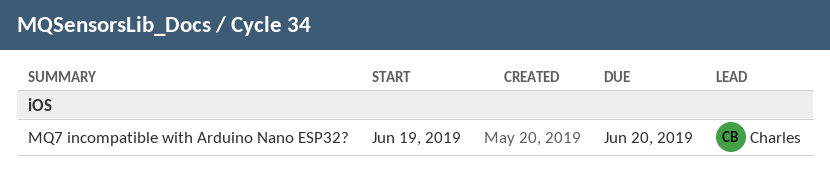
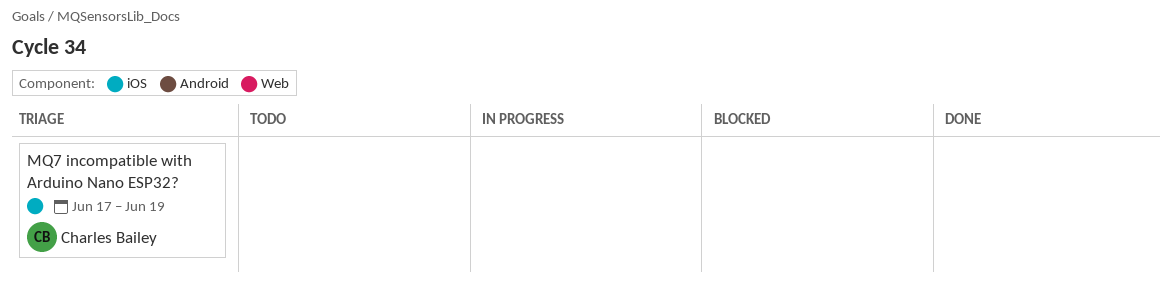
MQ7 incompatible with Arduino Nano ESP32?, start: Jun 19 -> Jun 17
MQ7 incompatible with Arduino Nano ESP32?, due: Jun 20 -> Jun 19

